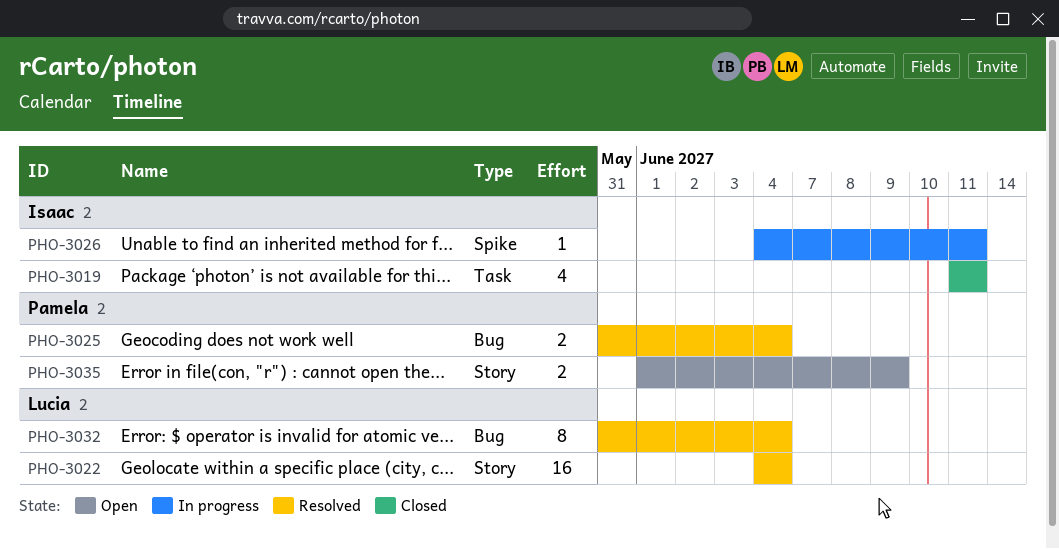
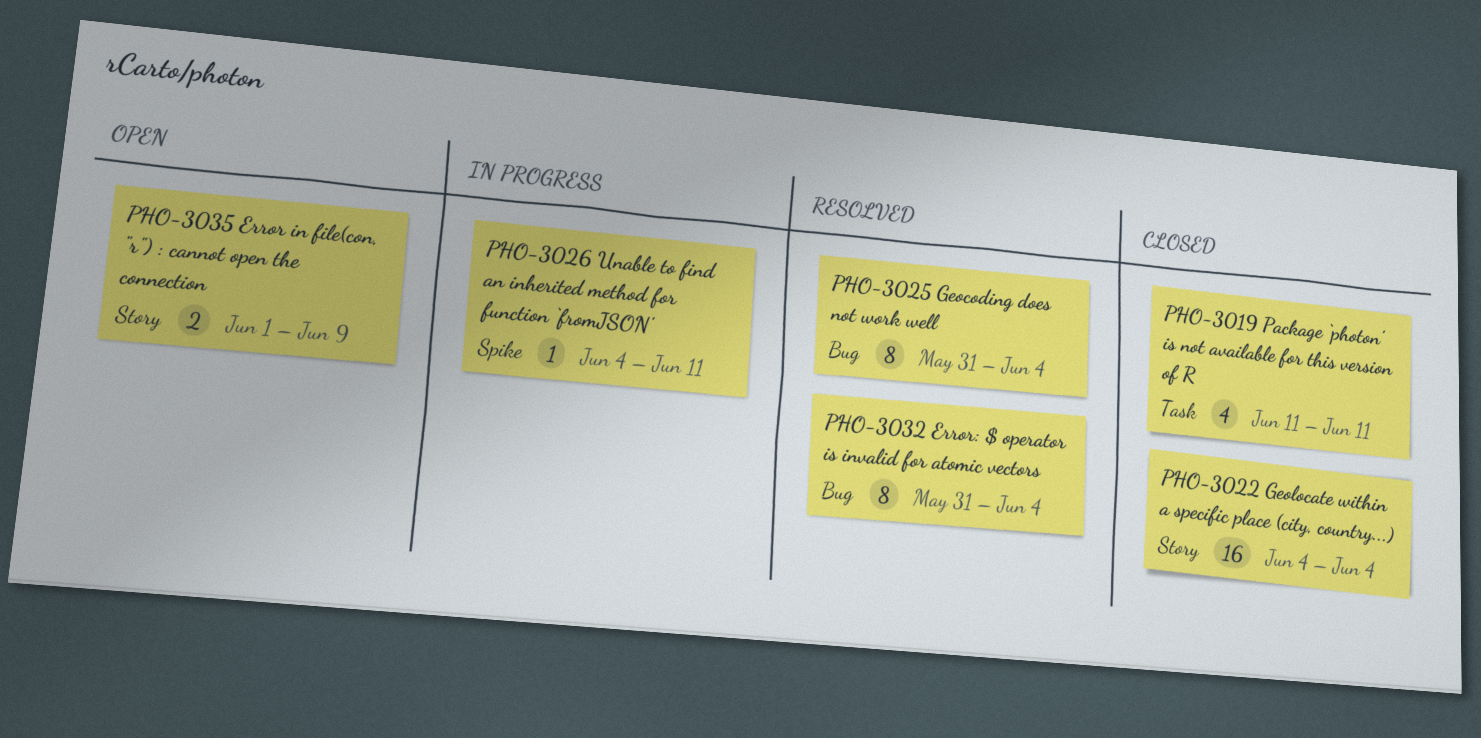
PHO-3022, status: Resolved -> Closed
PHO-3025, estimate: 2 -> 8

